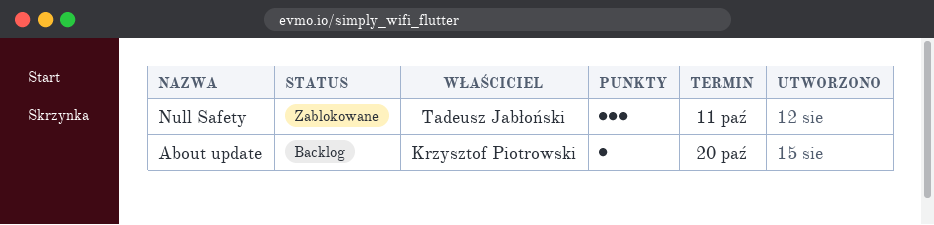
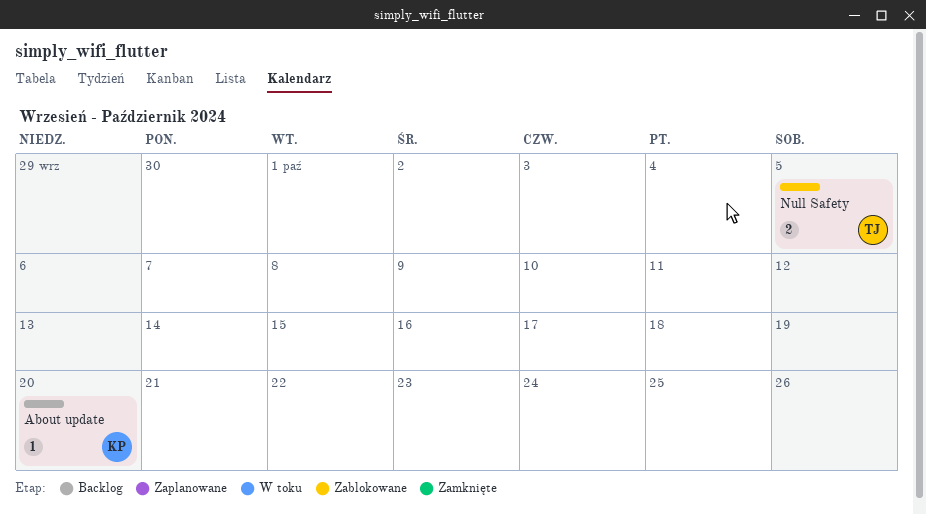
Null Safety, estimate: 3 -> 2
Null Safety, due: Oct 11 -> Oct 5

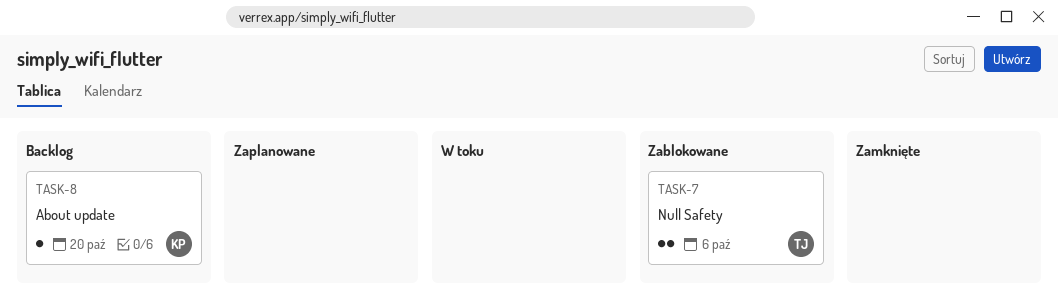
Null Safety, due: Oct 5 -> Oct 6

